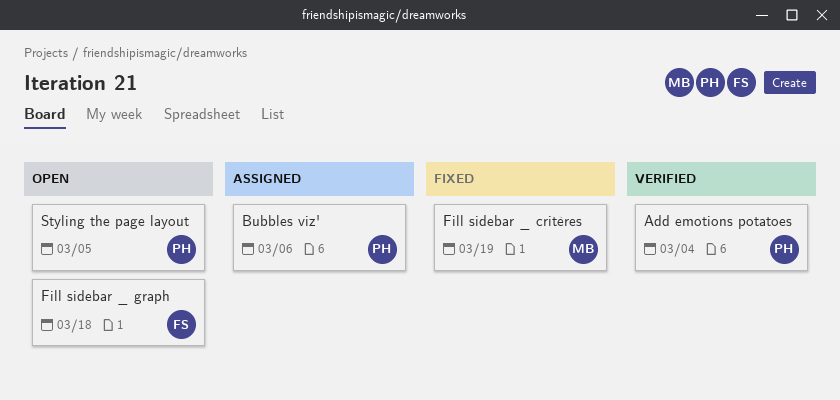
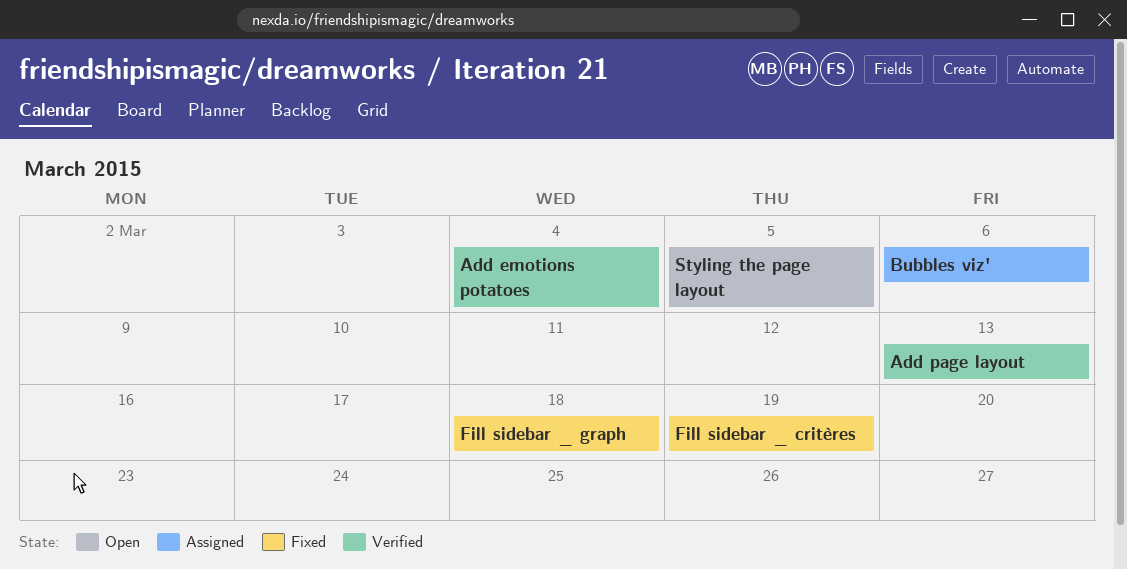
Add page layout: none -> present
Fill sidebar _ graph, status: Open -> Fixed

